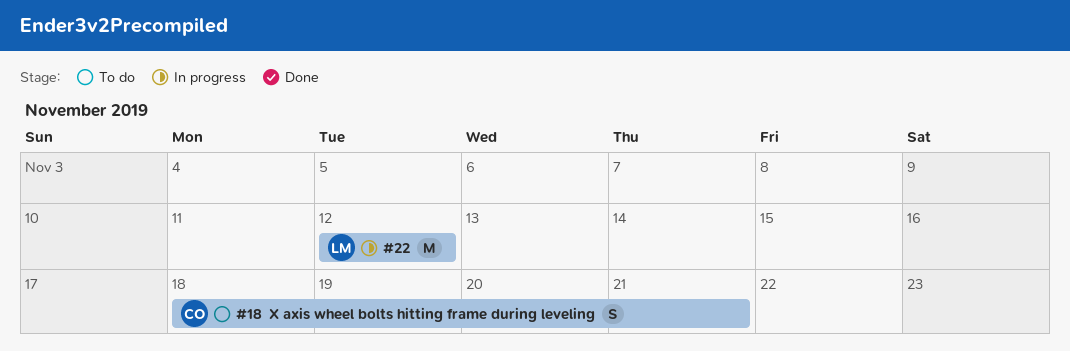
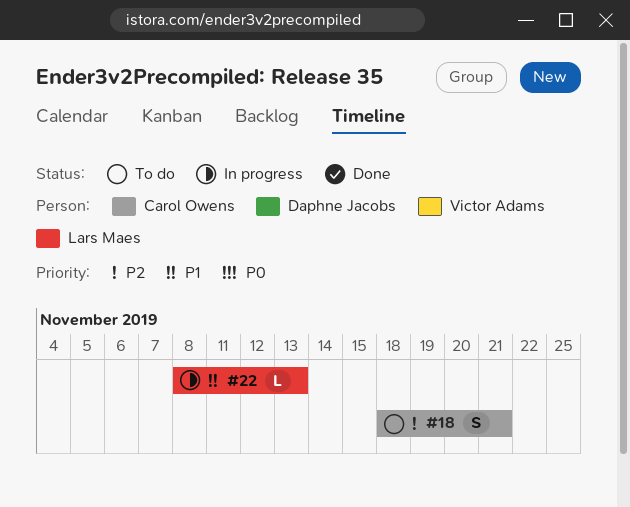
#22, estimate: M -> L
#22, start: Nov 12 -> Nov 8
#22, due: Nov 12 -> Nov 13

